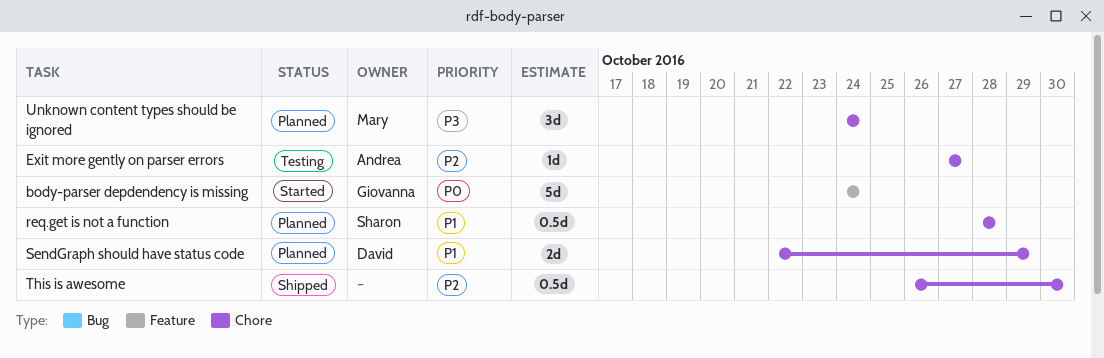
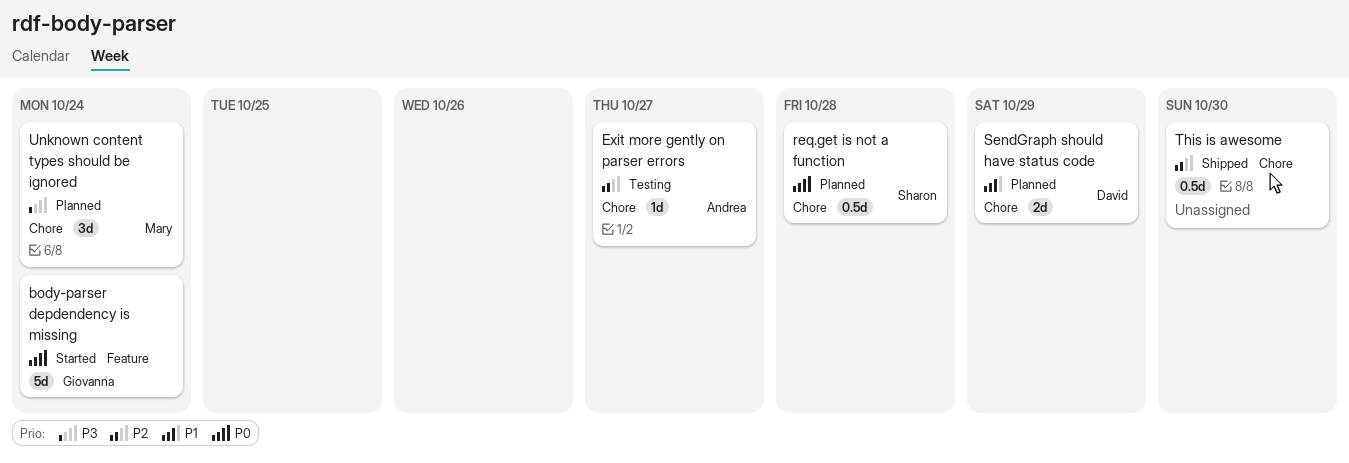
req.get is not a function, priority: P1 -> P0

